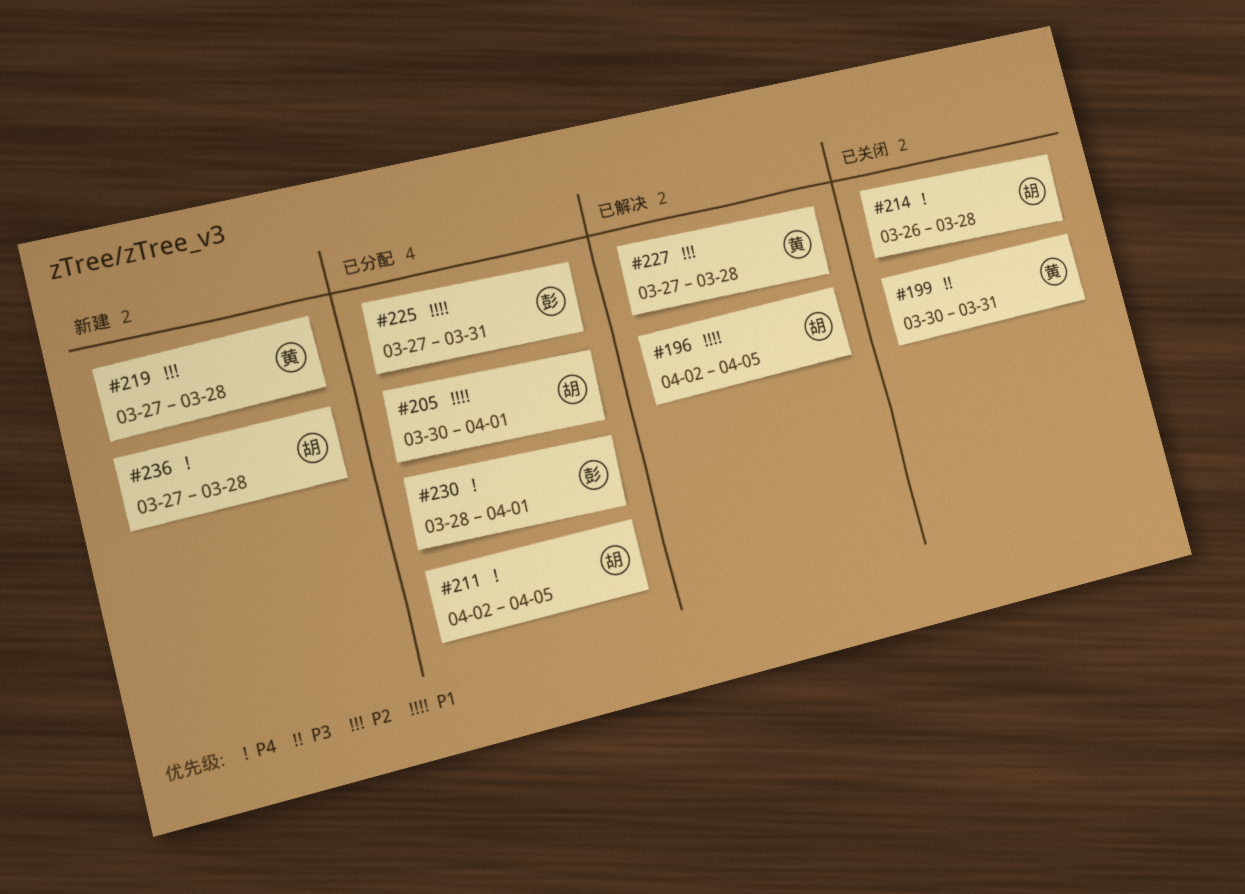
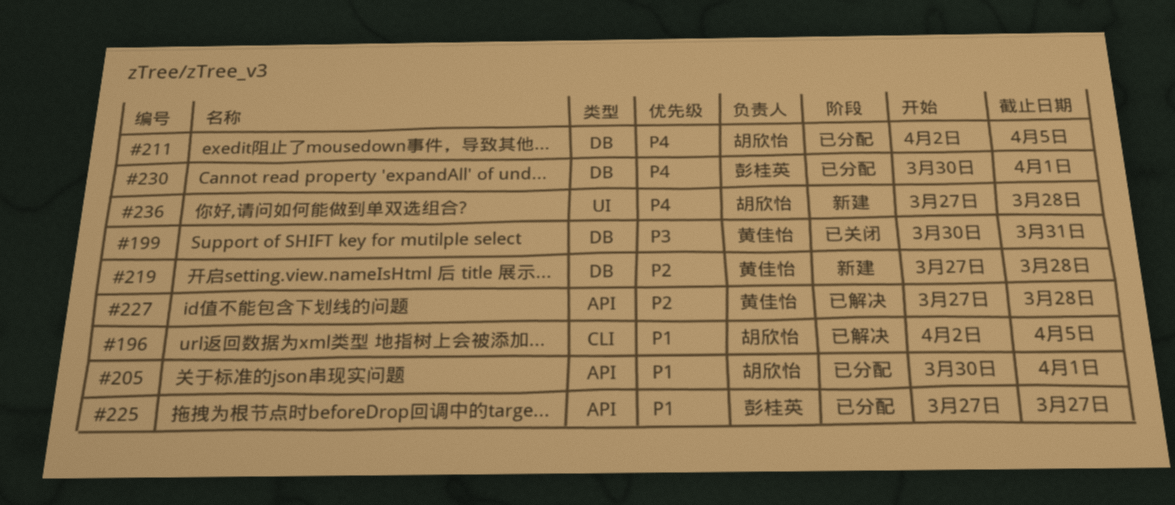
#214: present -> none
#225, due: Mar 31 -> Mar 27
#230, start: Mar 28 -> Mar 30

